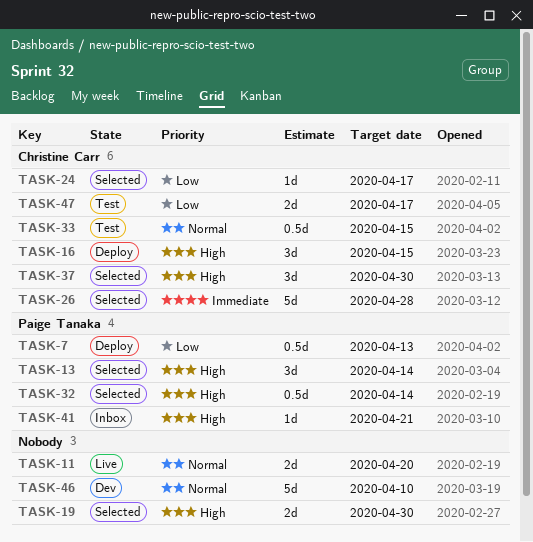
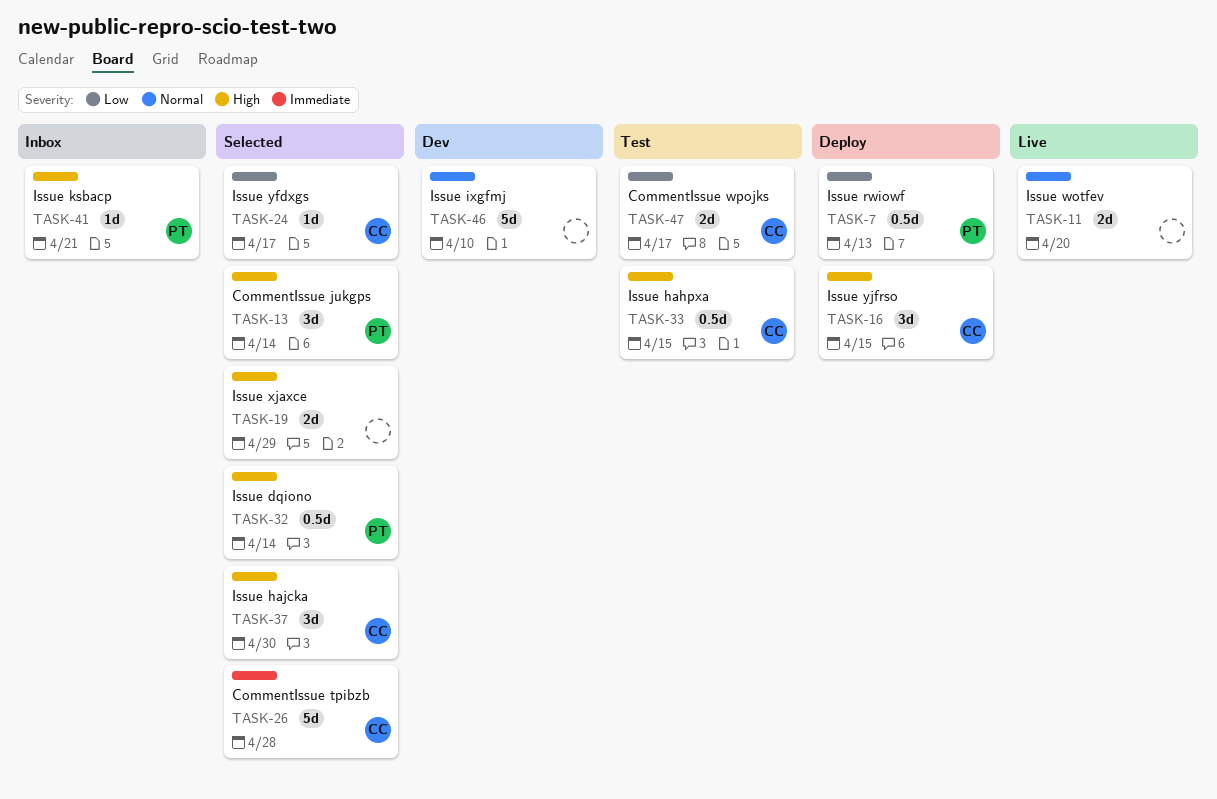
TASK-19, due: Apr 30 -> Apr 29
TASK-33, priority: Normal -> High

